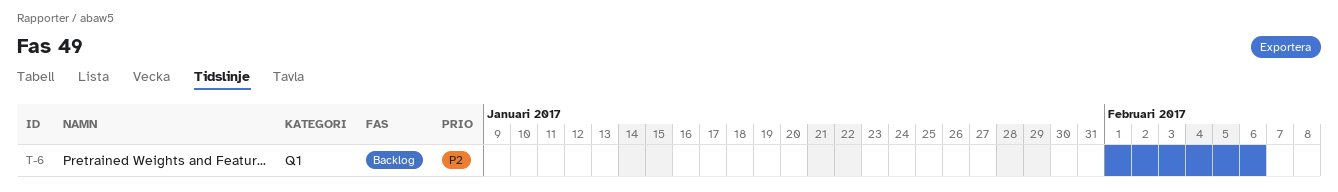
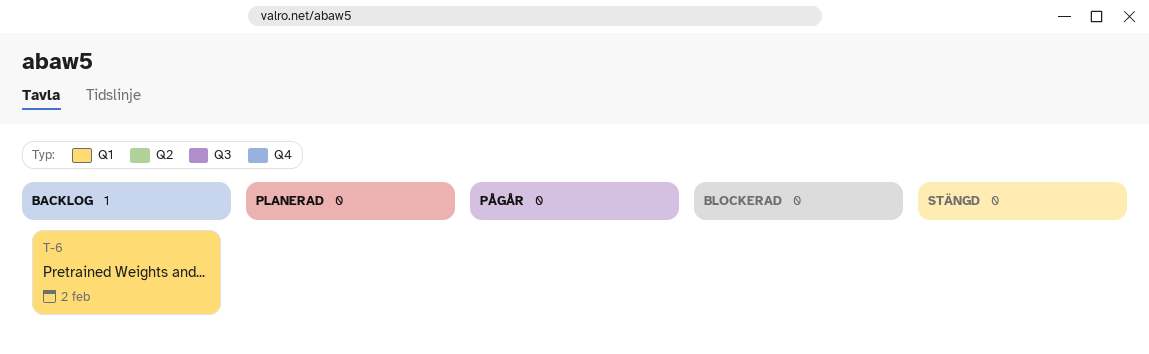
T-6, due: Feb 6 -> Feb 2

